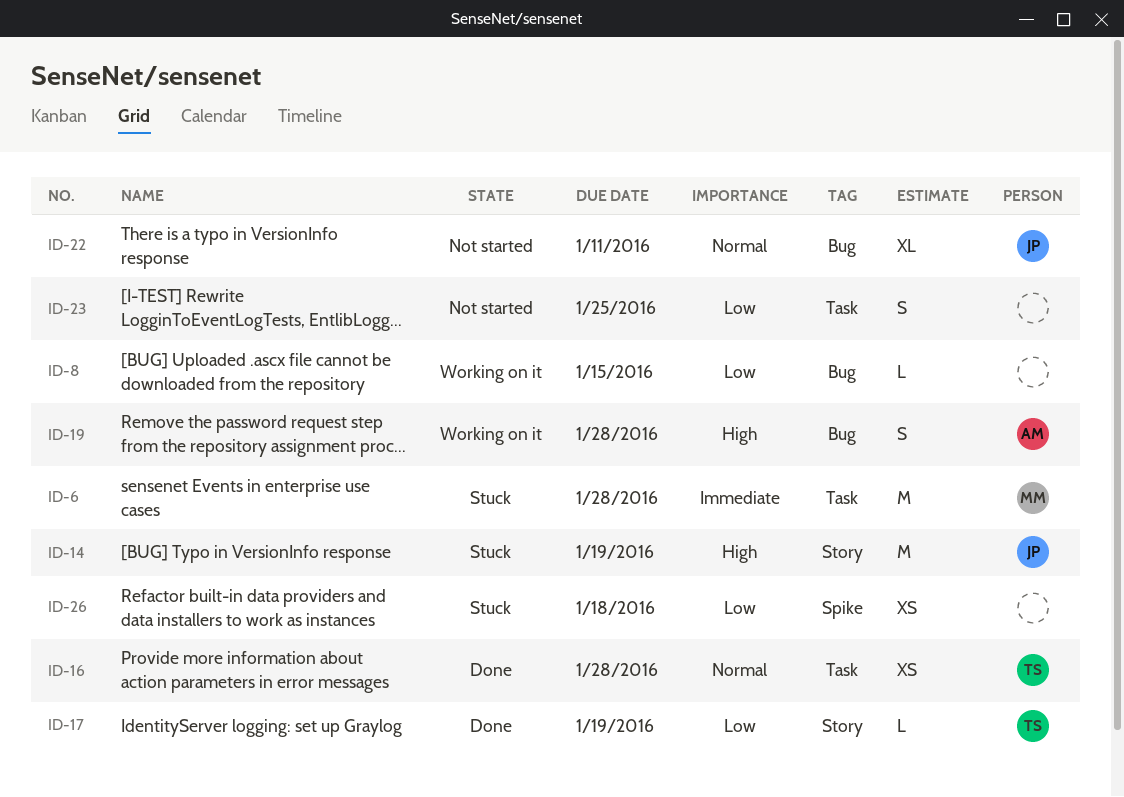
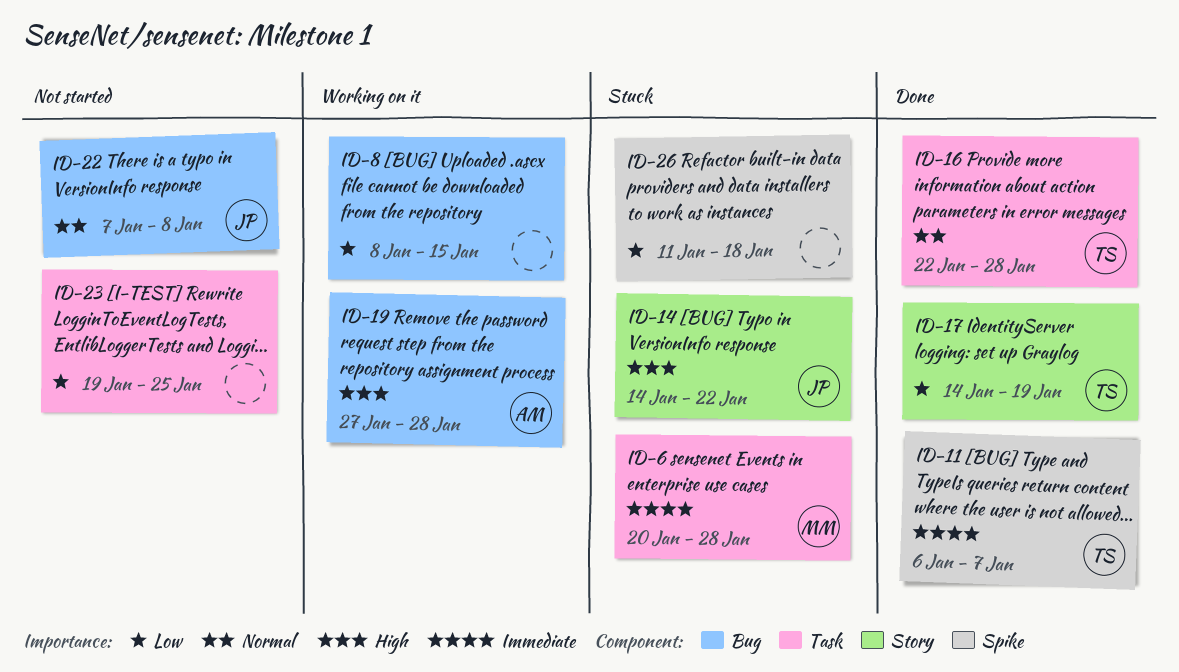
ID-11: none -> present
ID-14, due: Jan 19 -> Jan 22
ID-22, due: Jan 11 -> Jan 8

